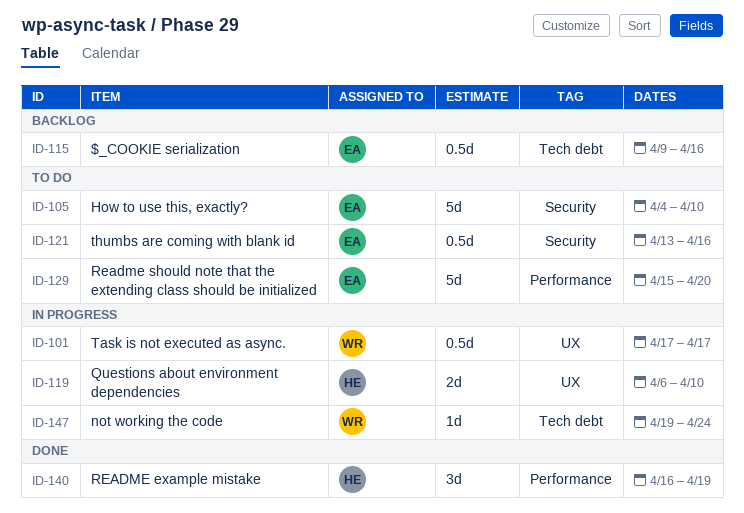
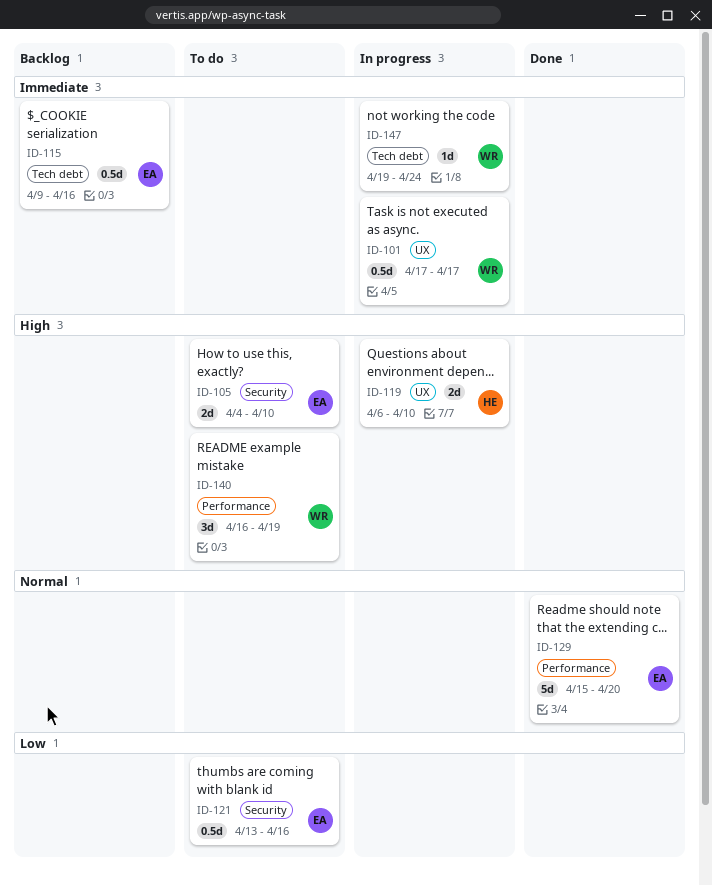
ID-105, estimate: 5d -> 2d
ID-129, status: To do -> Done
ID-140, status: Done -> To do
ID-140, owner: HE -> WR

